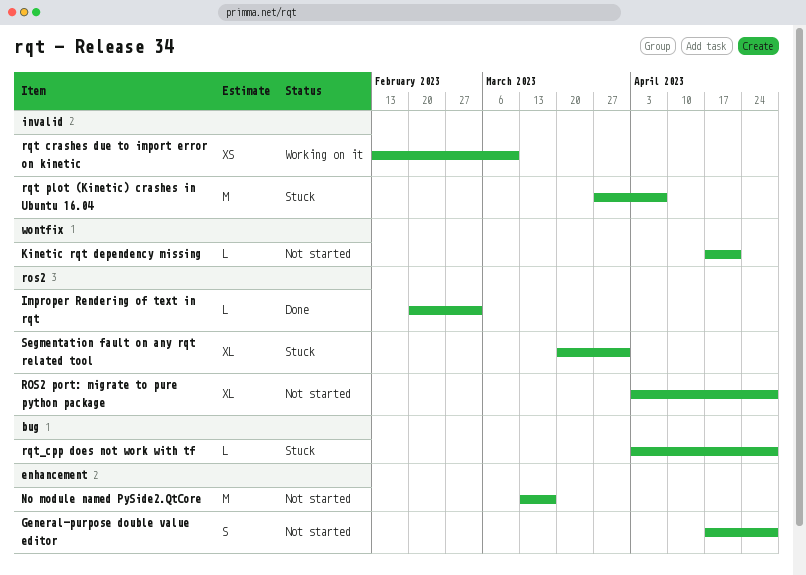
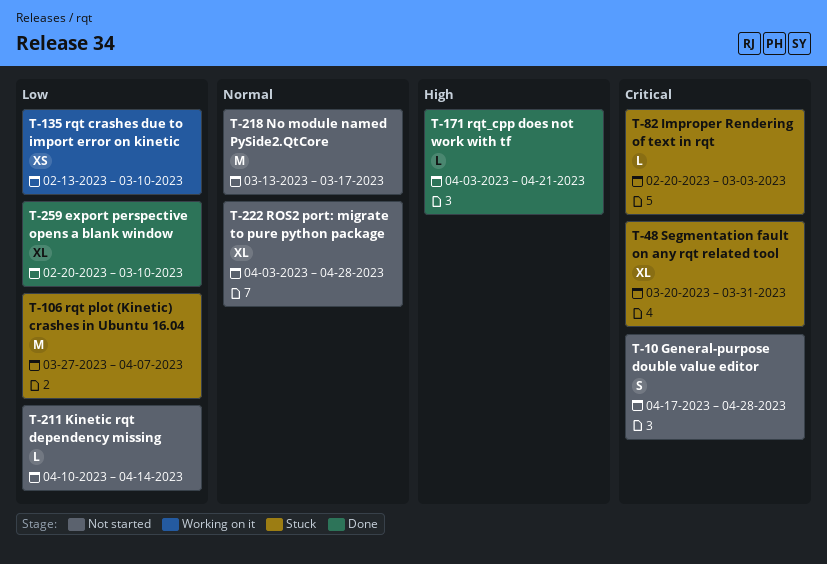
export perspective opens a blank window: none -> present
Improper Rendering of text in rqt, status: Done -> Stuck
Kinetic rqt dependency missing, start: Apr 17 -> Apr 10
Kinetic rqt dependency missing, due: Apr 21 -> Apr 14
rqt_cpp does not work with tf, status: Stuck -> Done
rqt_cpp does not work with tf, due: Apr 28 -> Apr 21

